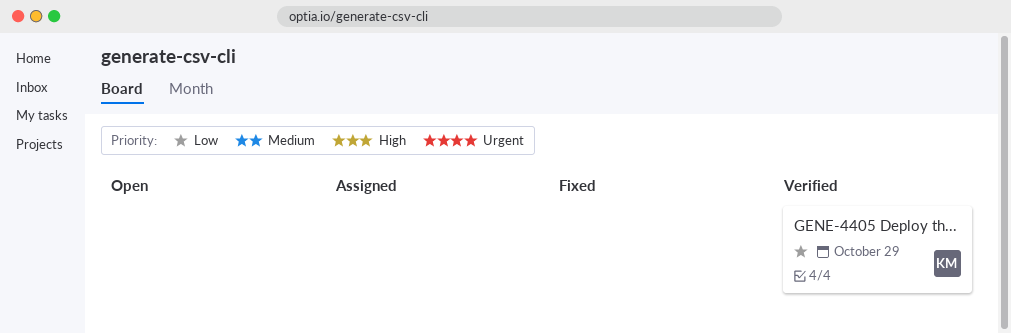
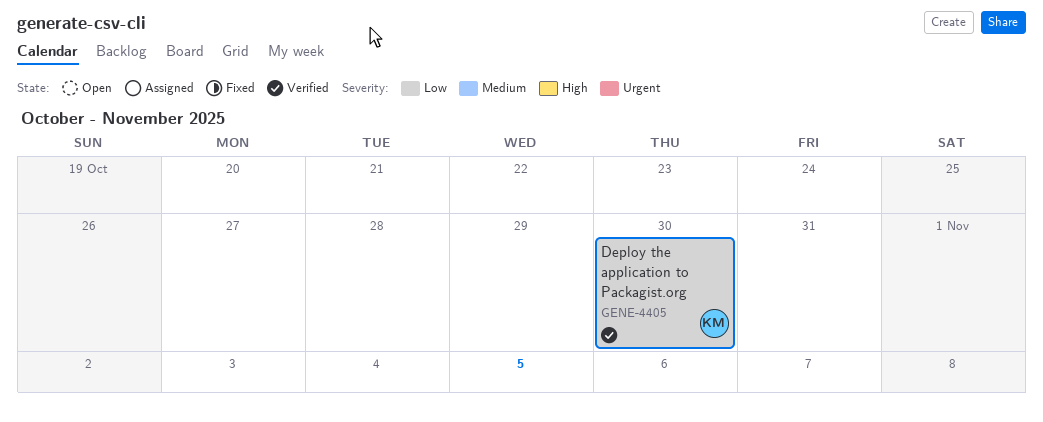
GENE-4405, due: Oct 29 -> Oct 30

